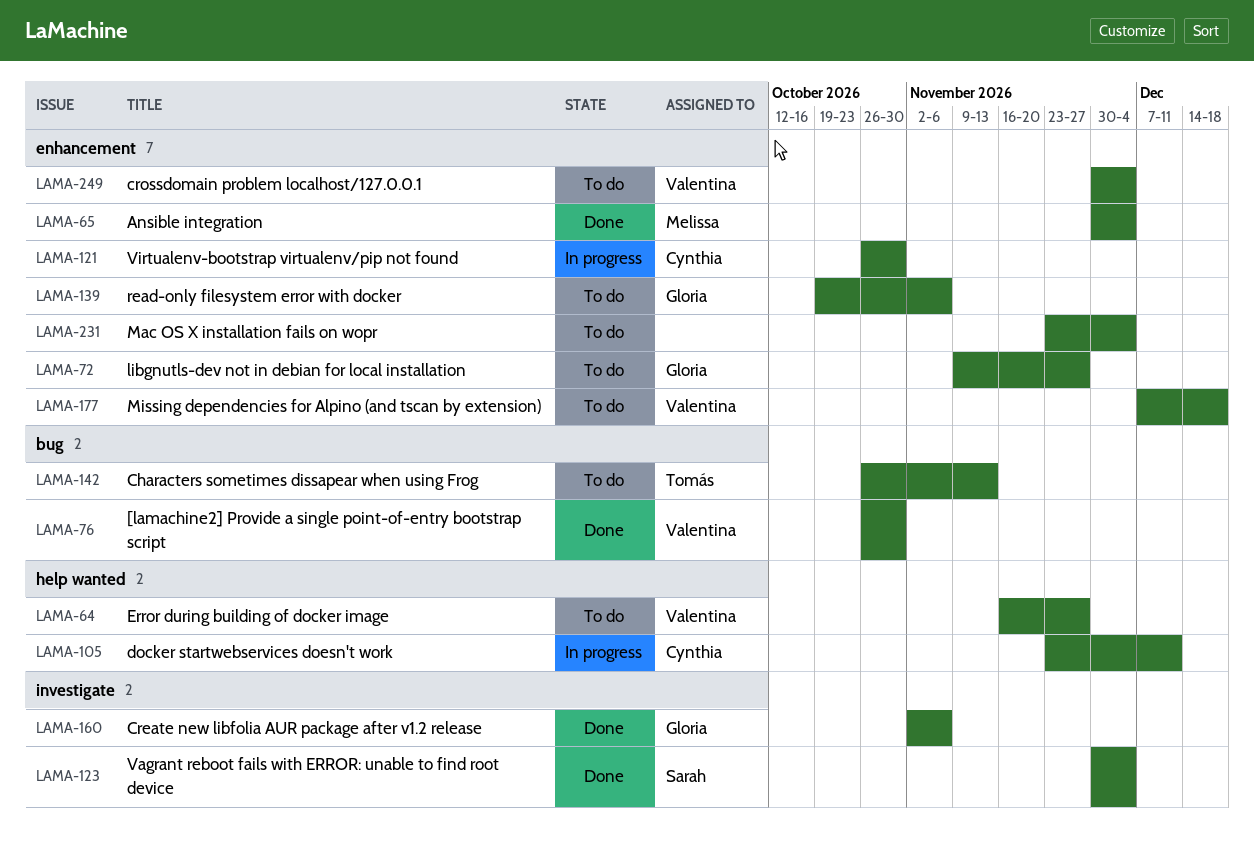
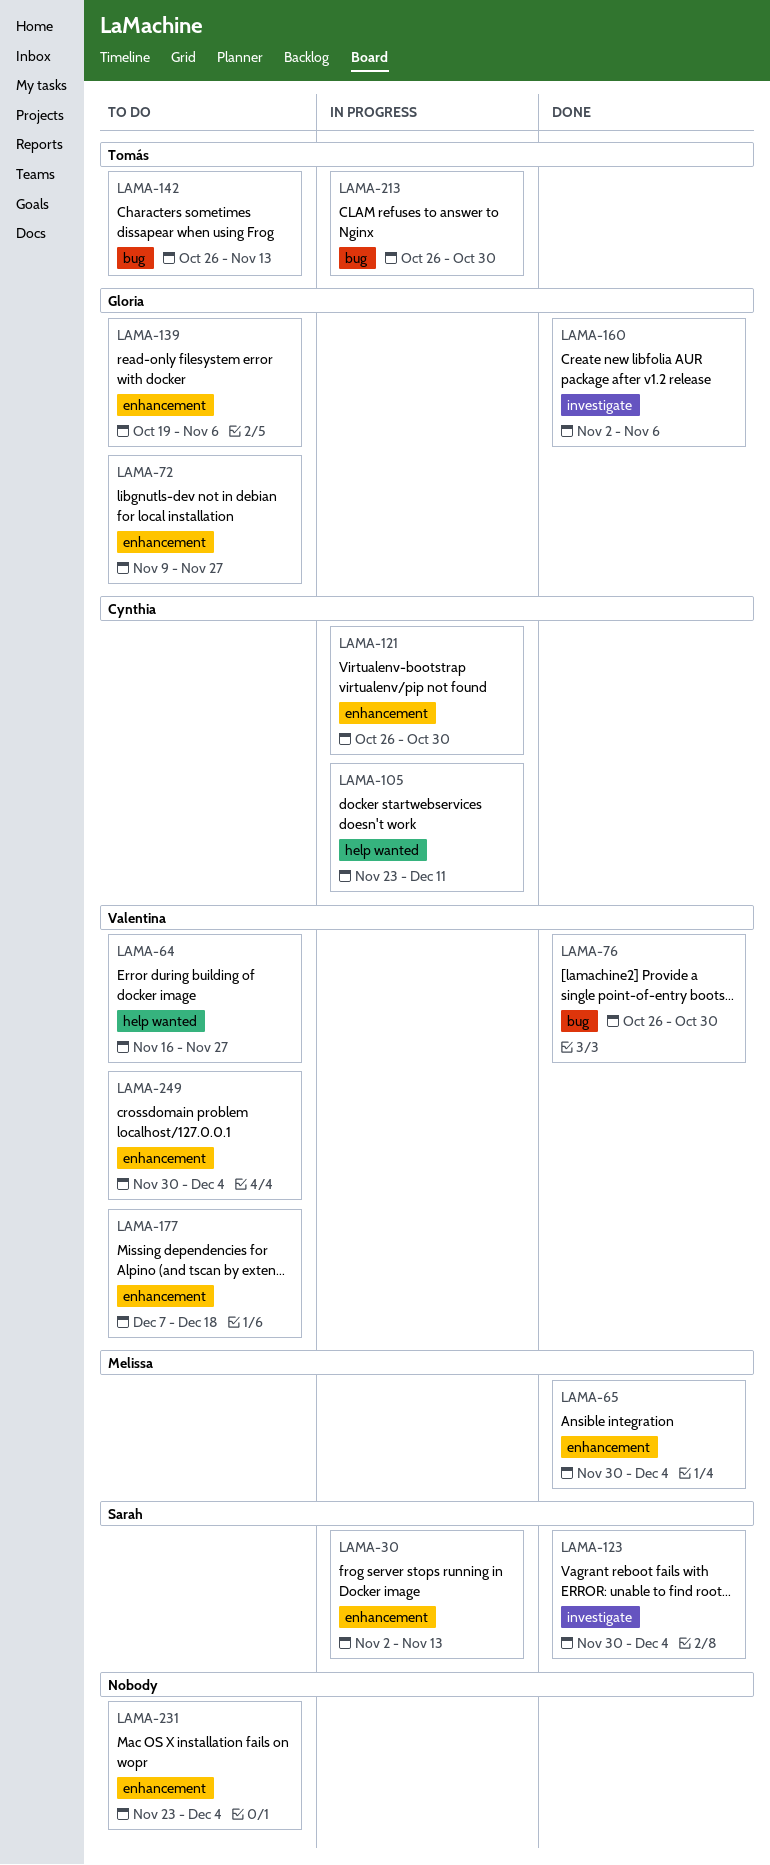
LAMA-30: none -> present
LAMA-213: none -> present

